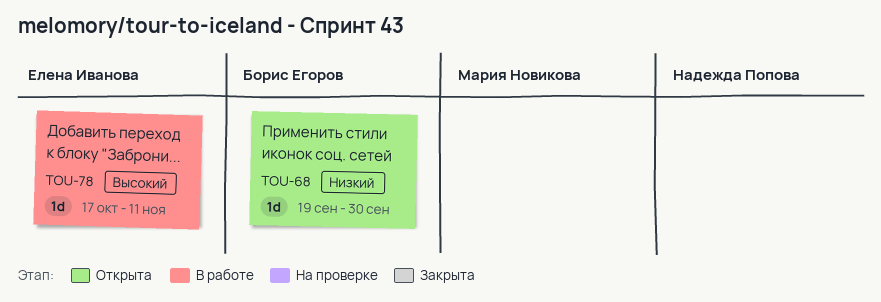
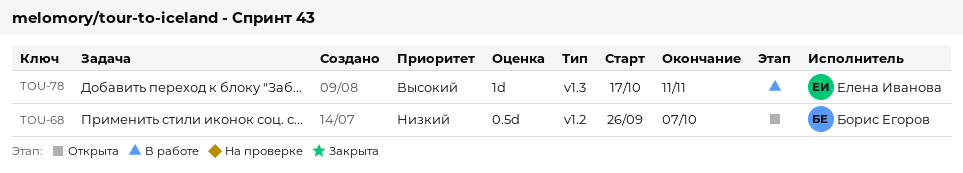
TOU-68, estimate: 1d -> 0.5d
TOU-68, start: Sep 19 -> Sep 26
TOU-68, due: Sep 30 -> Oct 7

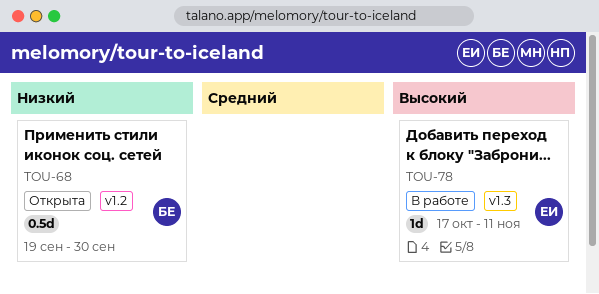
TOU-68, start: Sep 26 -> Sep 19
TOU-68, due: Oct 7 -> Sep 30

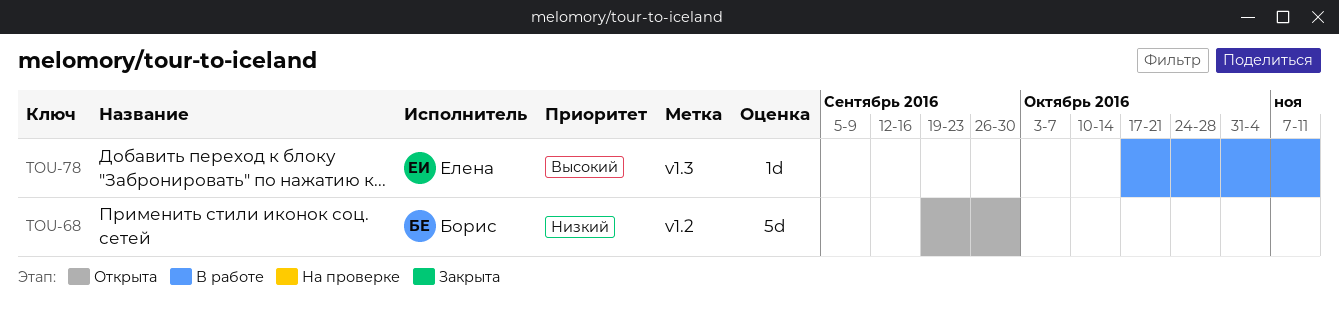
TOU-68, estimate: 0.5d -> 5d

